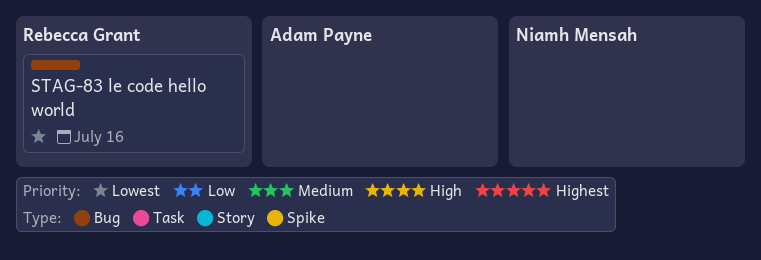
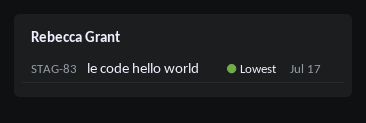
STAG-83, due: Jul 16 -> Jul 17

